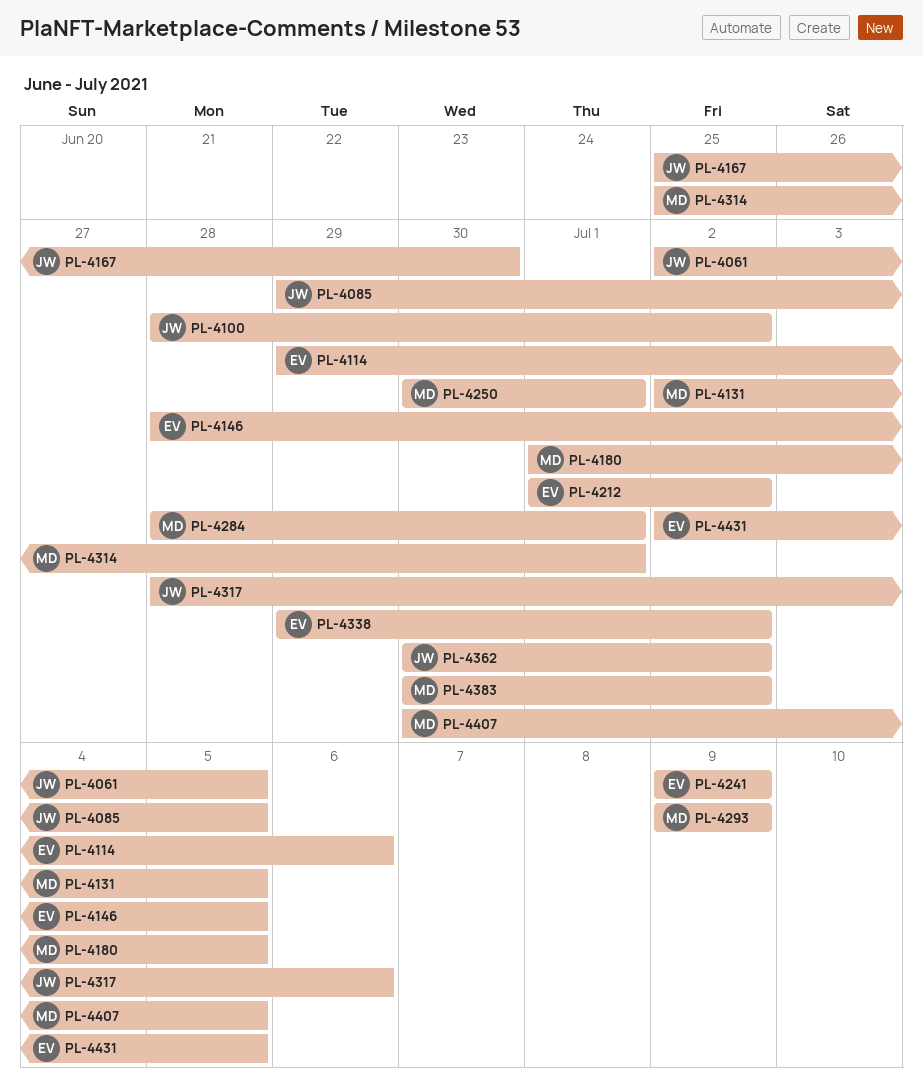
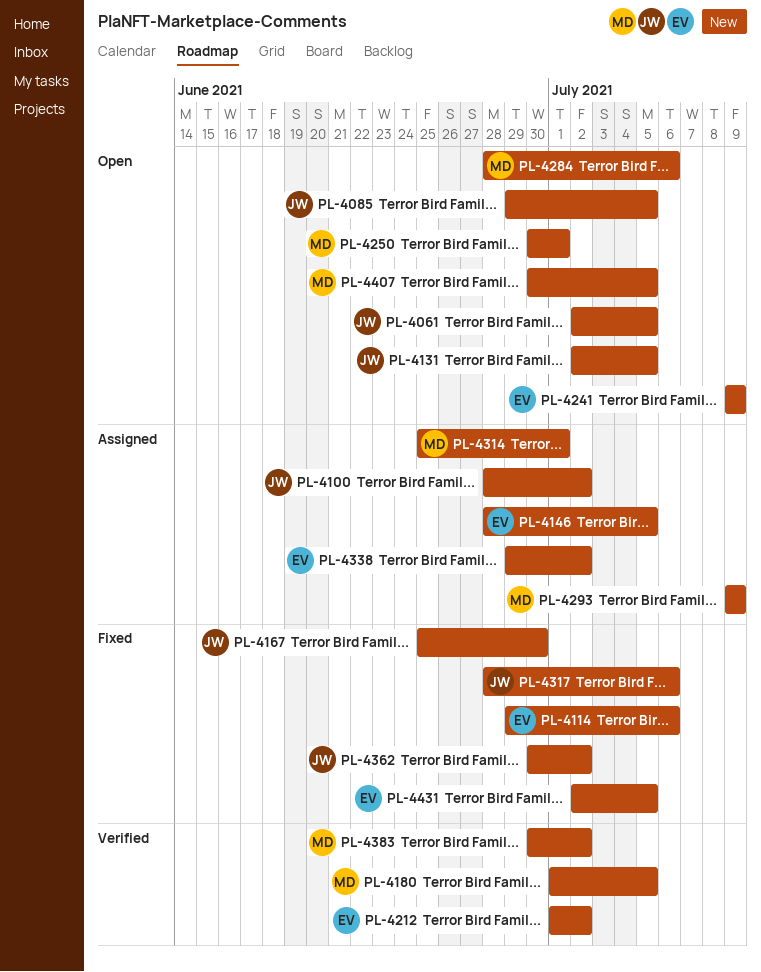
PL-4131, owner: MD -> JW
PL-4284, due: Jul 1 -> Jul 6

